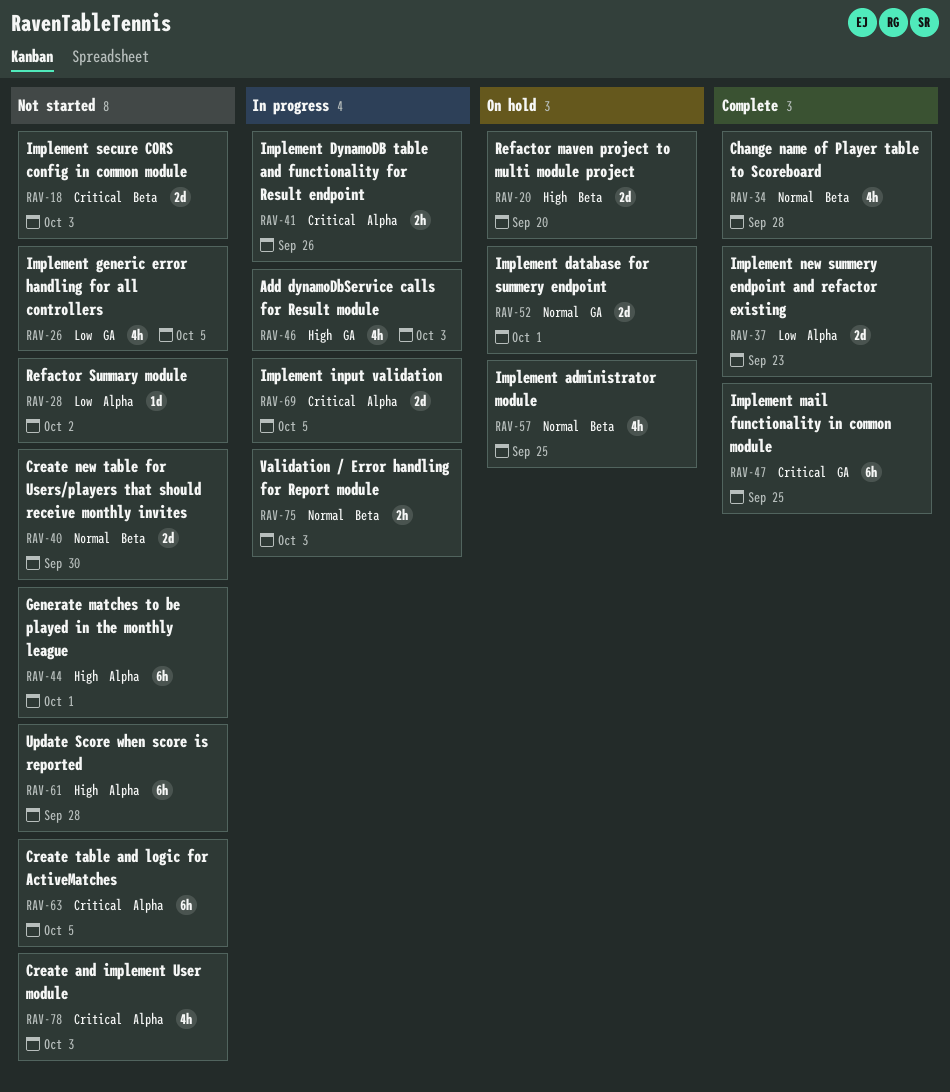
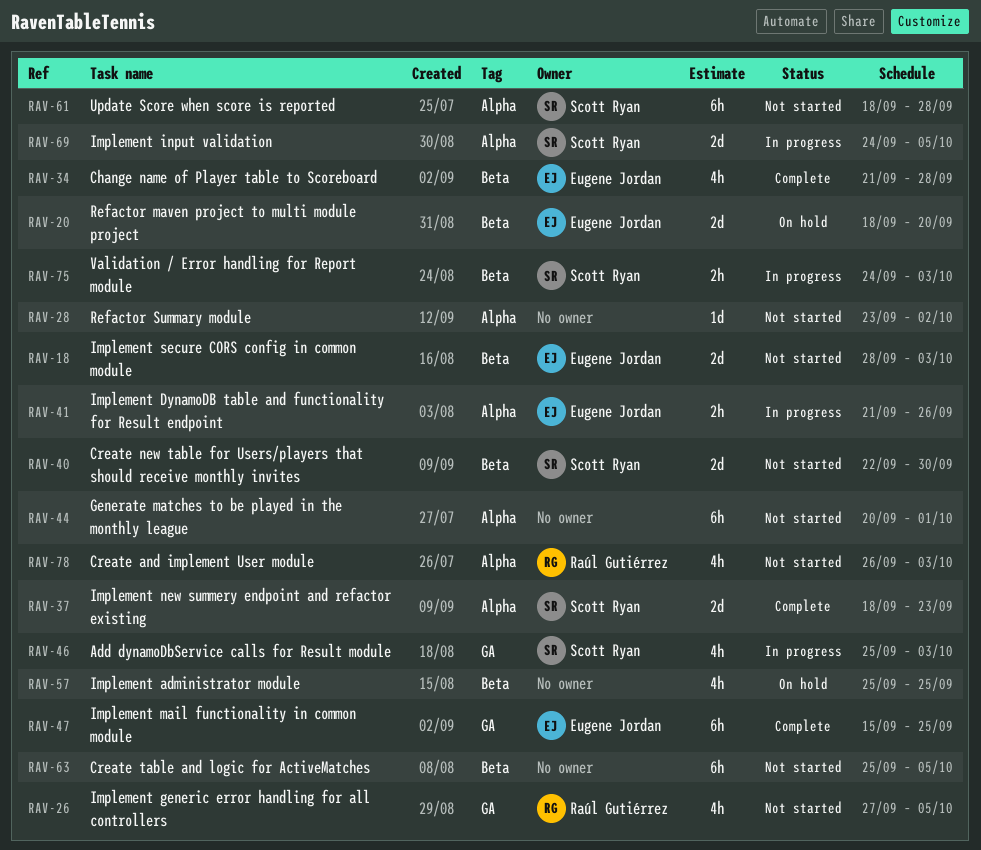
RAV-52: present -> none
RAV-63, label: Alpha -> Beta

